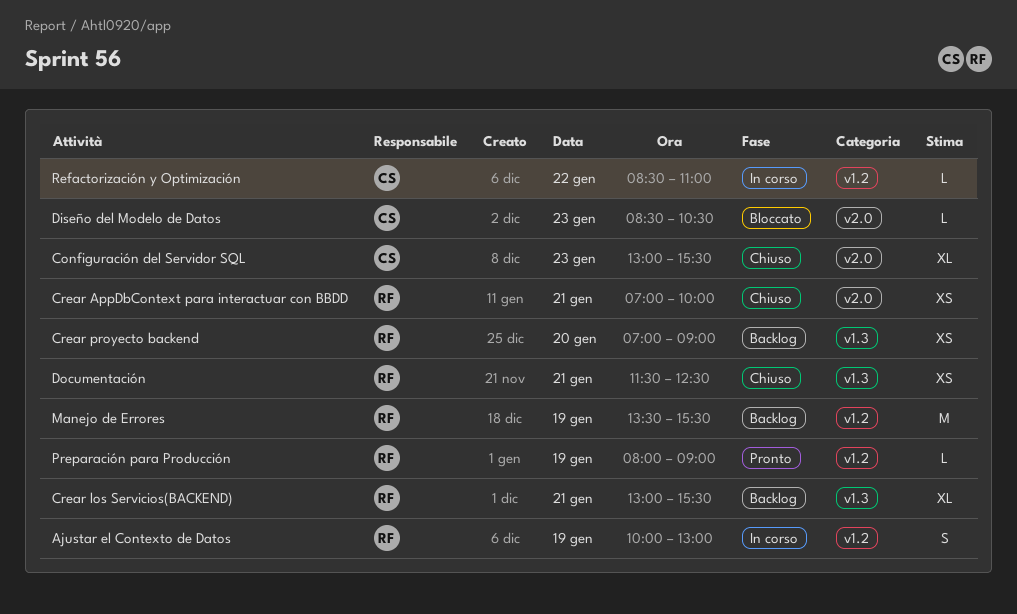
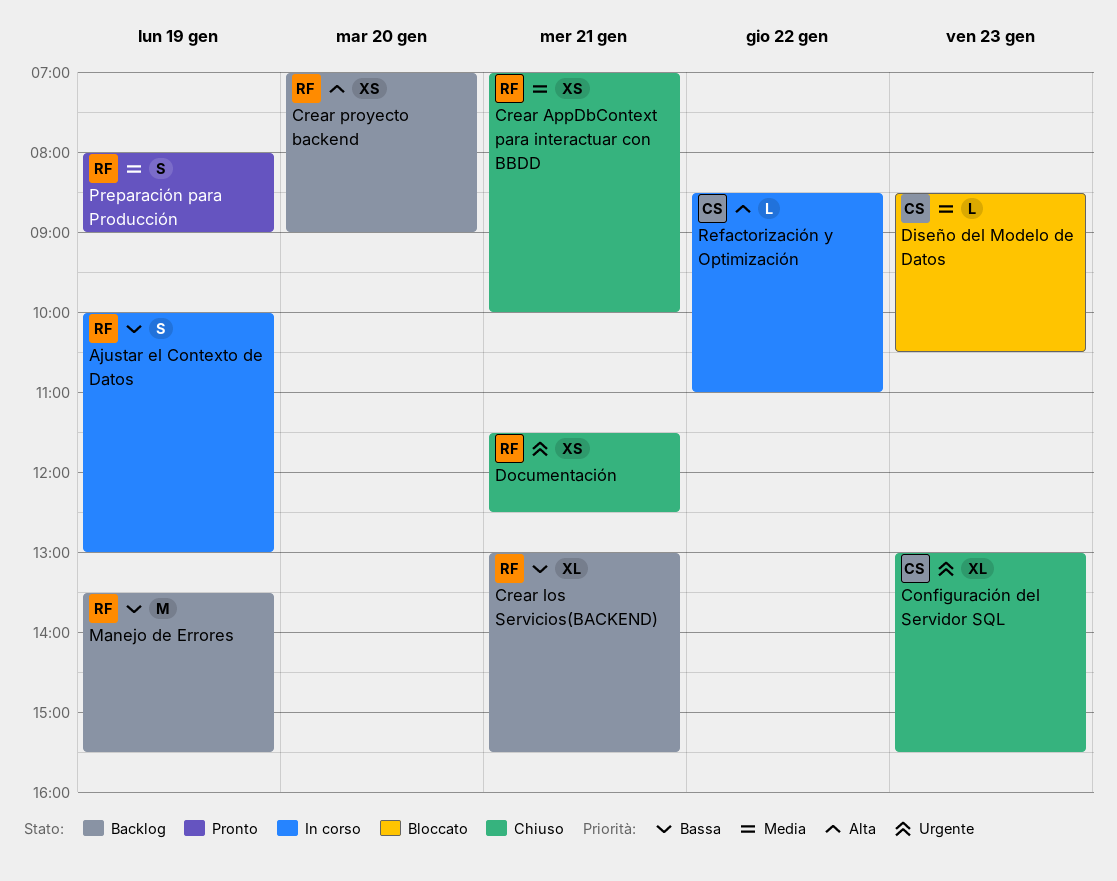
Preparación para Producción, estimate: L -> S

